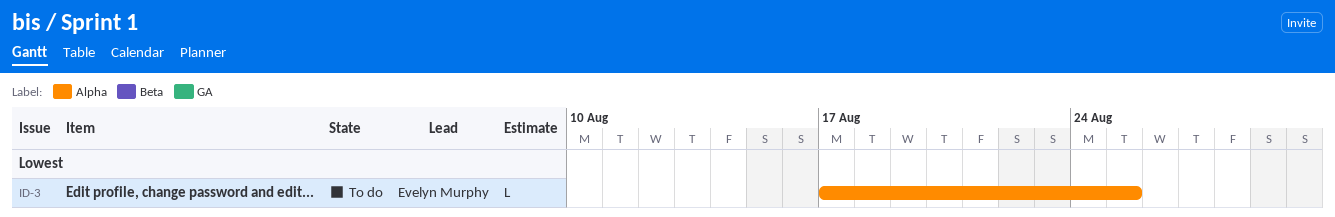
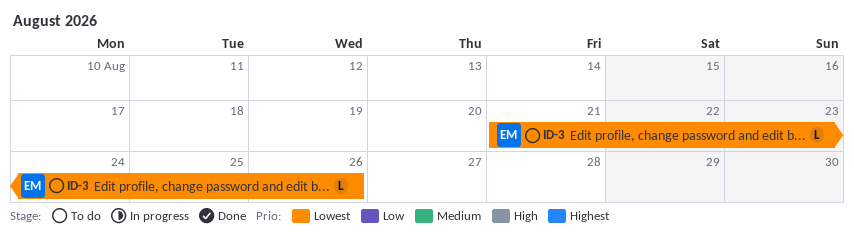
ID-3, start: Aug 17 -> Aug 21
ID-3, due: Aug 25 -> Aug 26

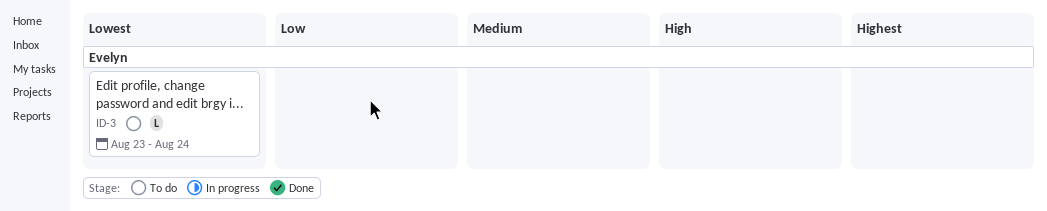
ID-3, start: Aug 21 -> Aug 23
ID-3, due: Aug 26 -> Aug 24

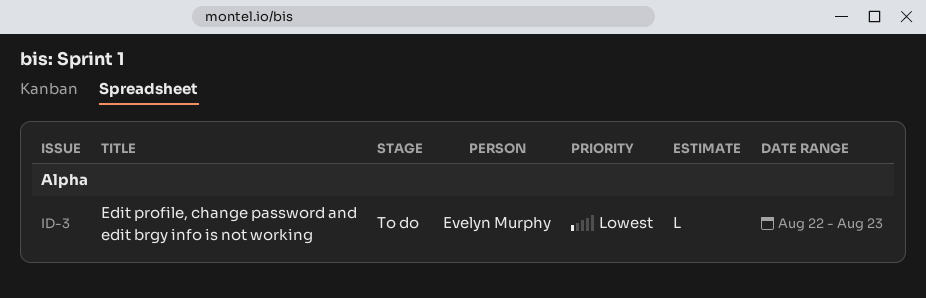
ID-3, start: Aug 23 -> Aug 22
ID-3, due: Aug 24 -> Aug 23

